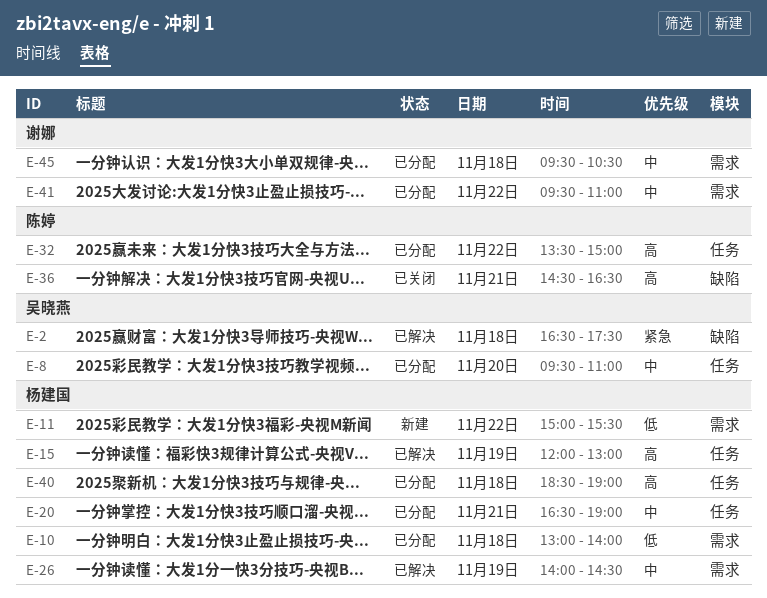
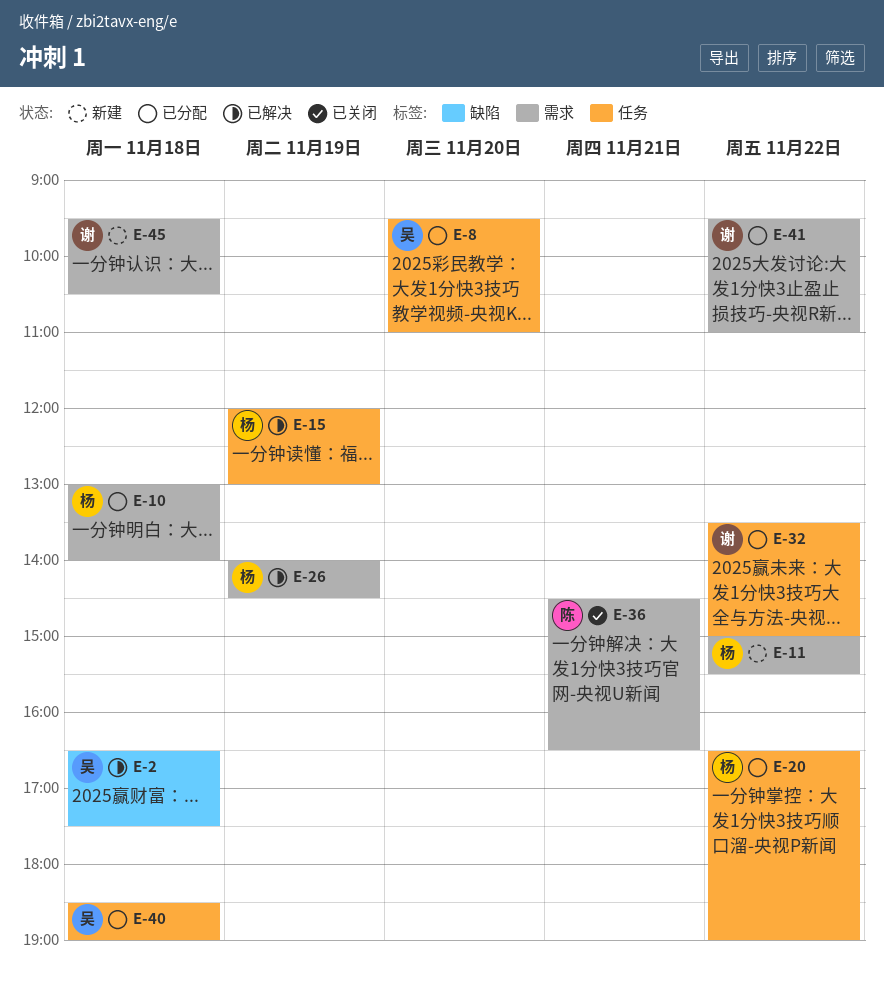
E-20, day: Nov 21 -> Nov 22
E-32, owner: 陈婷 -> 谢娜
E-36, label: 缺陷 -> 需求
E-40, owner: 杨建国 -> 吴晓燕
E-45, status: 已分配 -> 新建

